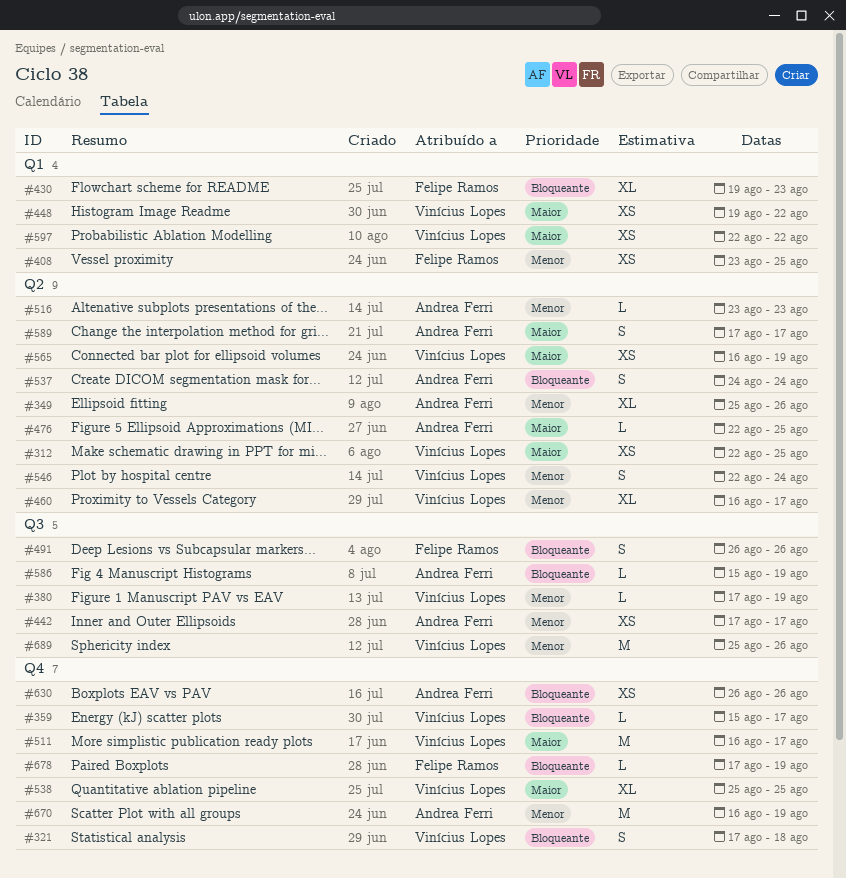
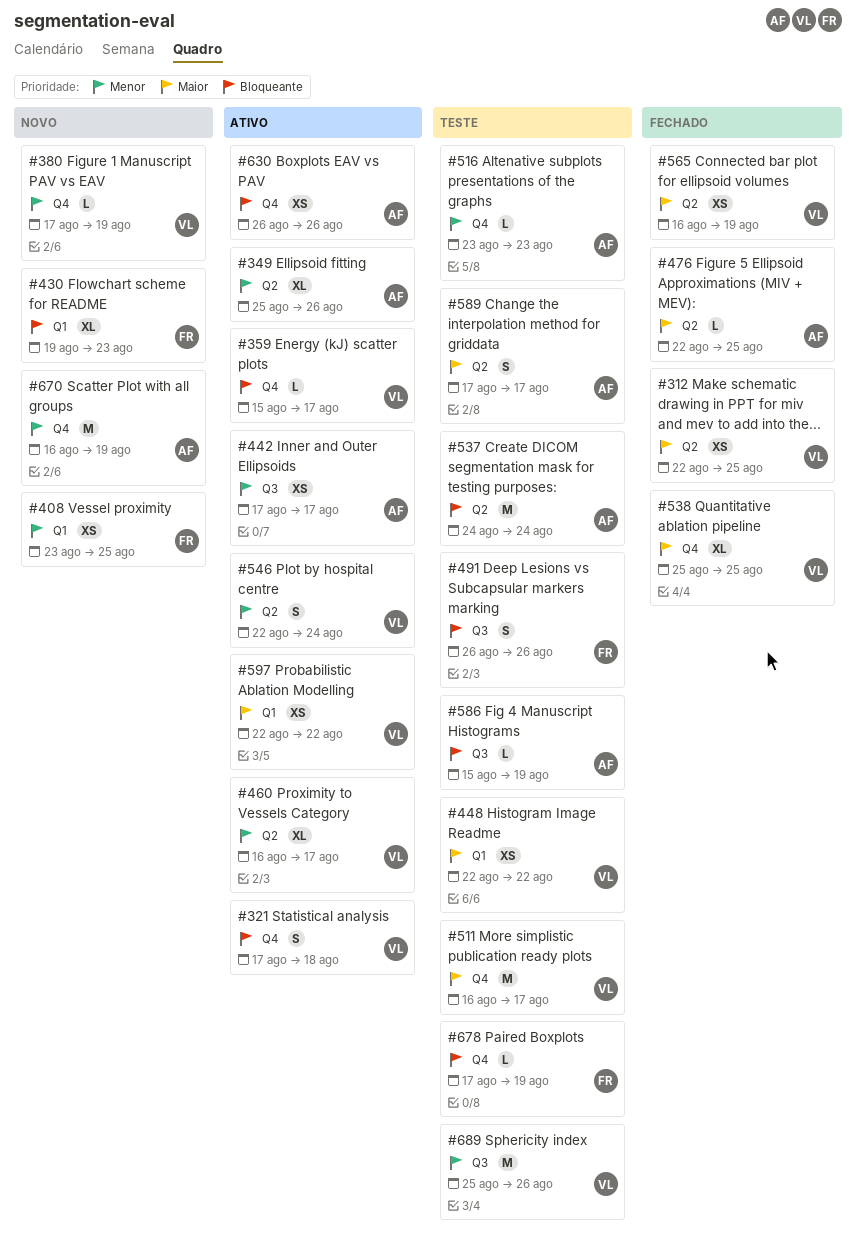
#380, label: Q3 -> Q4
#448, start: Aug 19 -> Aug 22
#516, label: Q2 -> Q4
#537, estimate: S -> M

